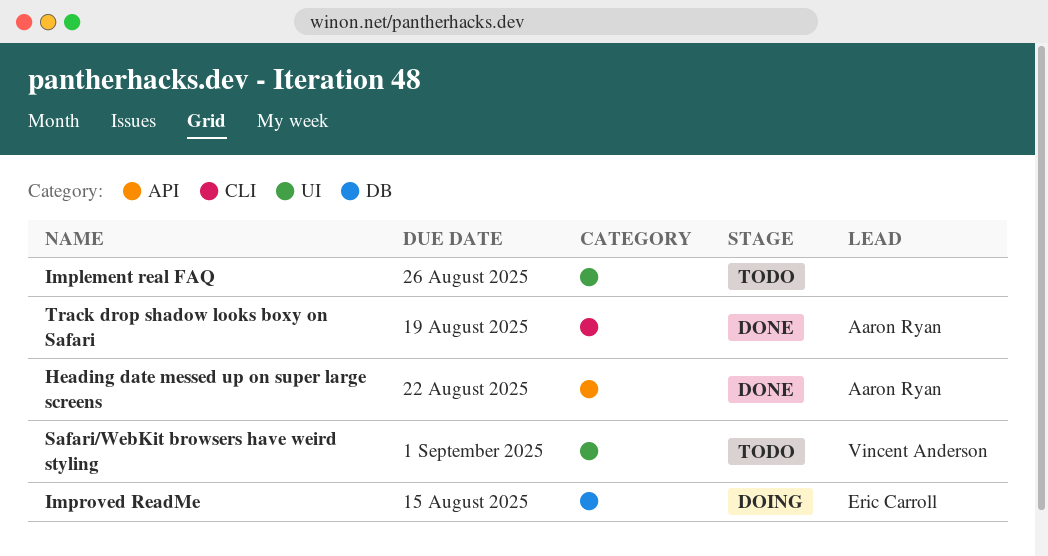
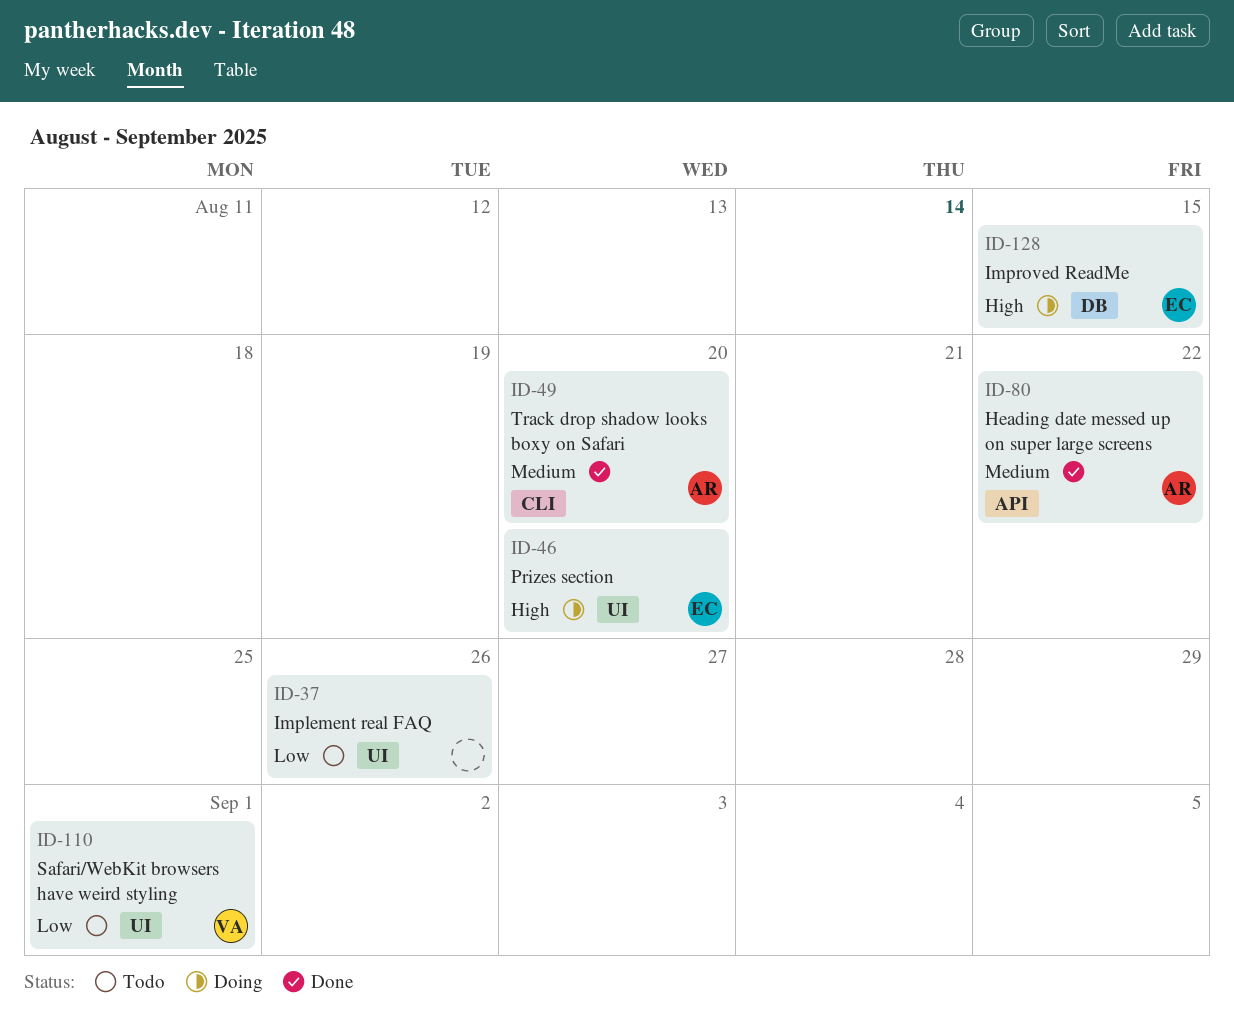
Prizes section: none -> present
Track drop shadow looks boxy on Safari, due: Aug 19 -> Aug 20

